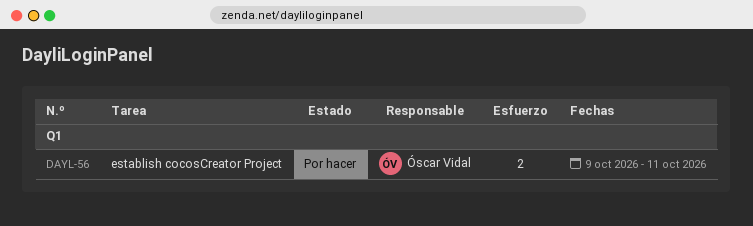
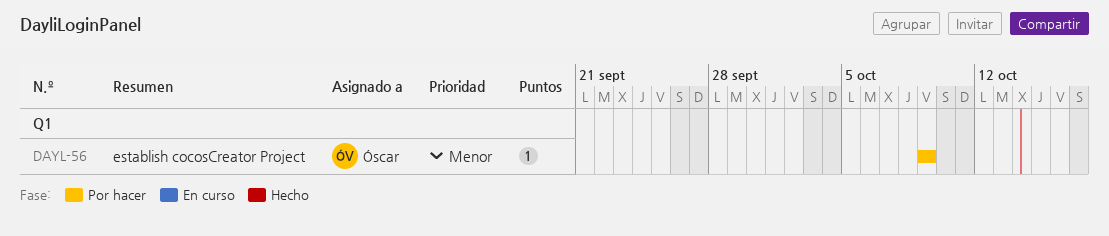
DAYL-56, estimate: 2 -> 1
DAYL-56, due: Oct 11 -> Oct 9

